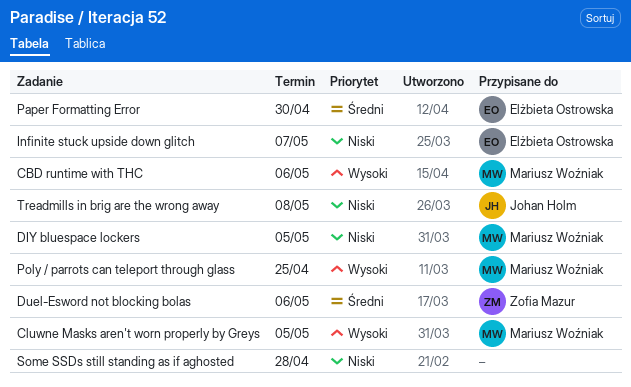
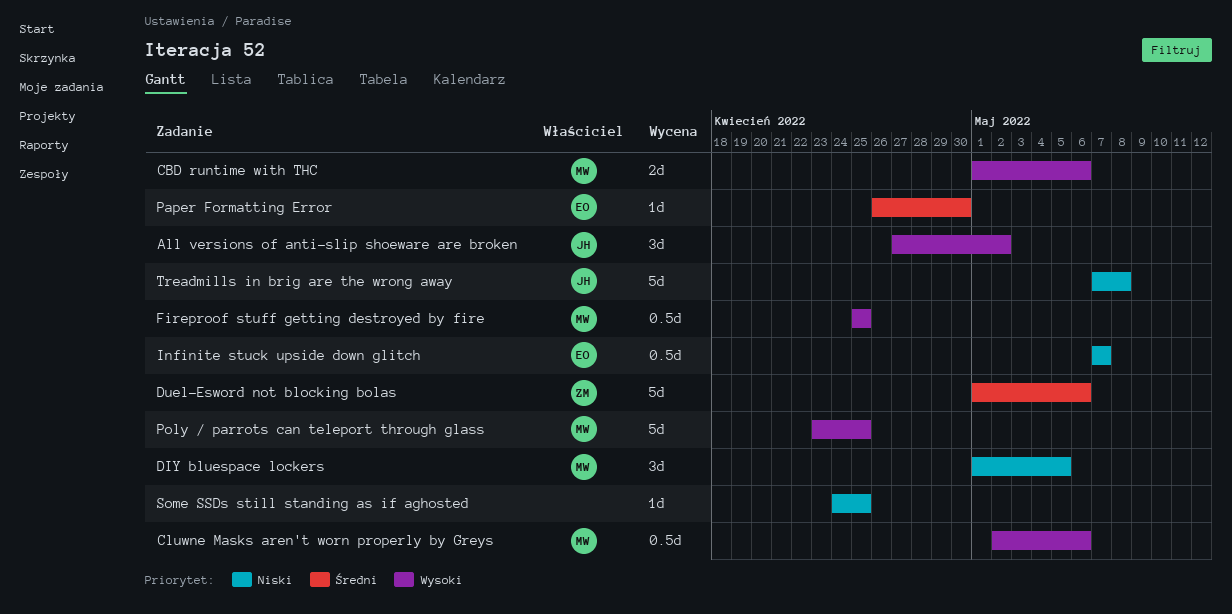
All versions of anti-slip shoeware are broken: none -> present
Cluwne Masks aren't worn properly by Greys, due: May 5 -> May 6
Fireproof stuff getting destroyed by fire: none -> present
Some SSDs still standing as if aghosted, due: Apr 28 -> Apr 25

